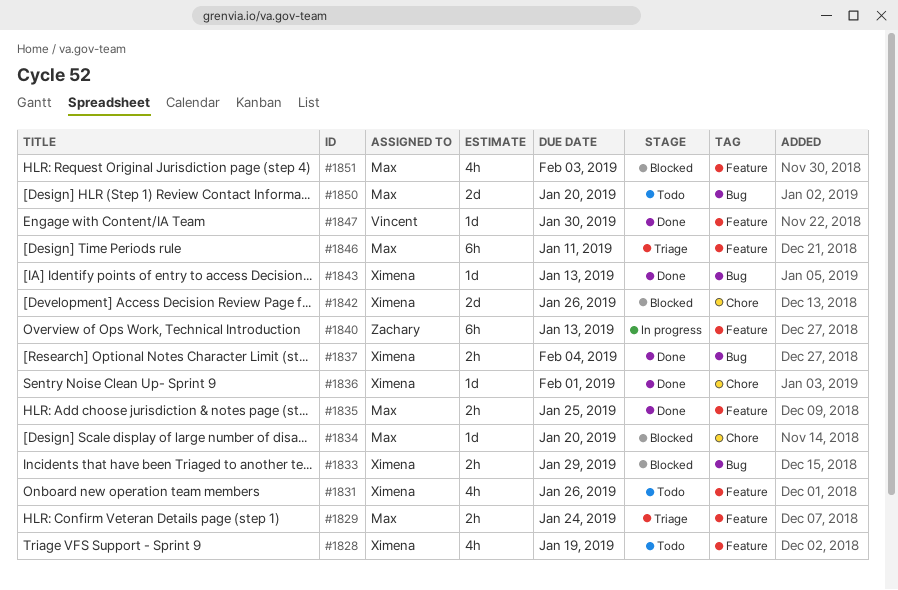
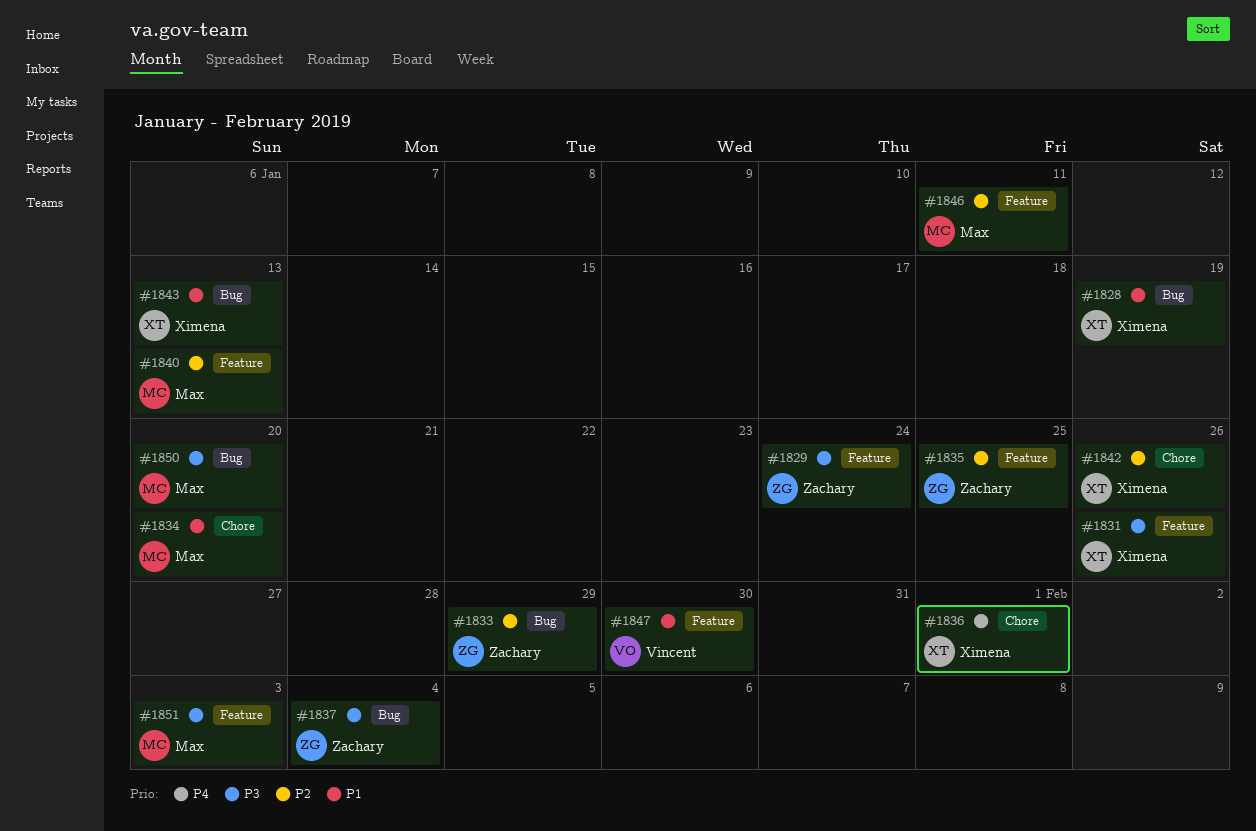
#1828, label: Feature -> Bug
#1829, owner: Max -> Zachary
#1833, owner: Ximena -> Zachary
#1835, owner: Max -> Zachary
#1837, owner: Ximena -> Zachary
#1840, owner: Zachary -> Max

